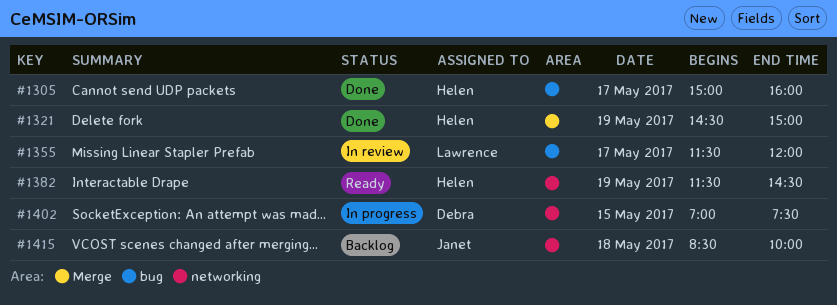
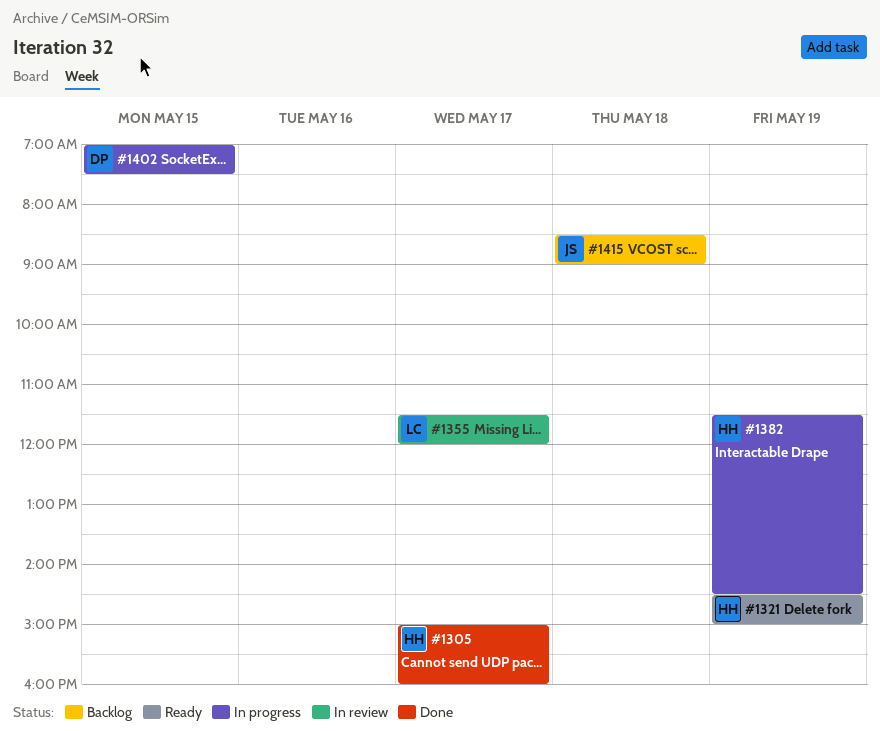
#1321, status: Done -> Ready
#1382, status: Ready -> In progress
#1415, ends: 10:00 -> 09:00

